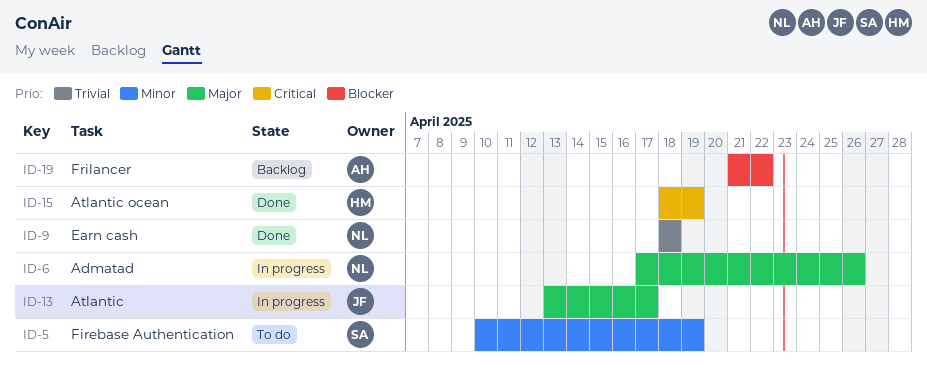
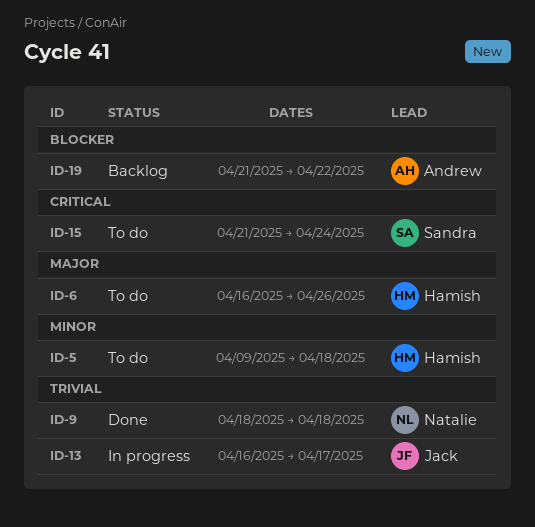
ID-5, owner: Sandra -> Hamish
ID-5, start: Apr 10 -> Apr 9
ID-5, due: Apr 19 -> Apr 18
ID-6, status: In progress -> To do
ID-6, owner: Natalie -> Hamish
ID-6, start: Apr 17 -> Apr 16
ID-13, priority: Major -> Trivial
ID-13, start: Apr 13 -> Apr 16
ID-15, status: Done -> To do
ID-15, owner: Hamish -> Sandra
ID-15, start: Apr 18 -> Apr 21
ID-15, due: Apr 19 -> Apr 24

